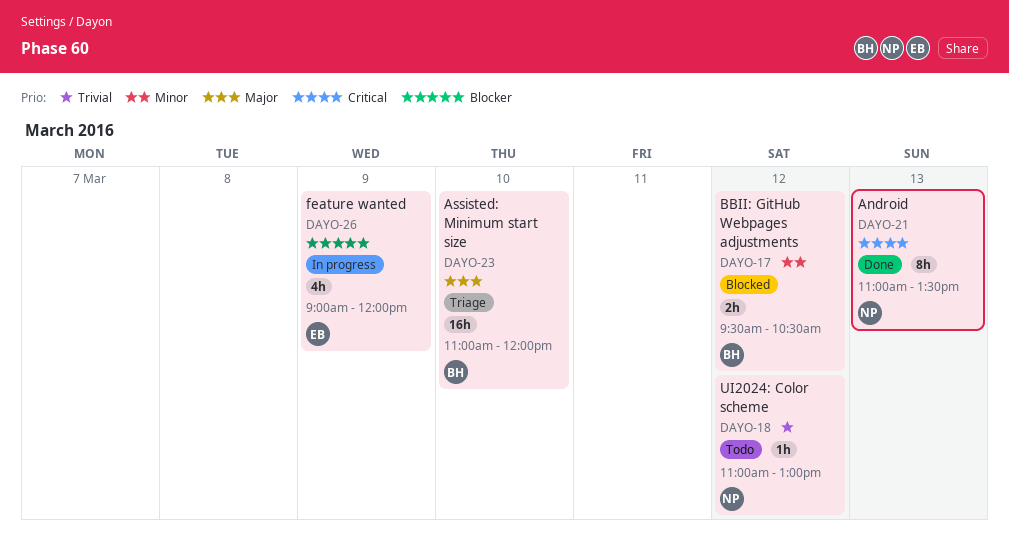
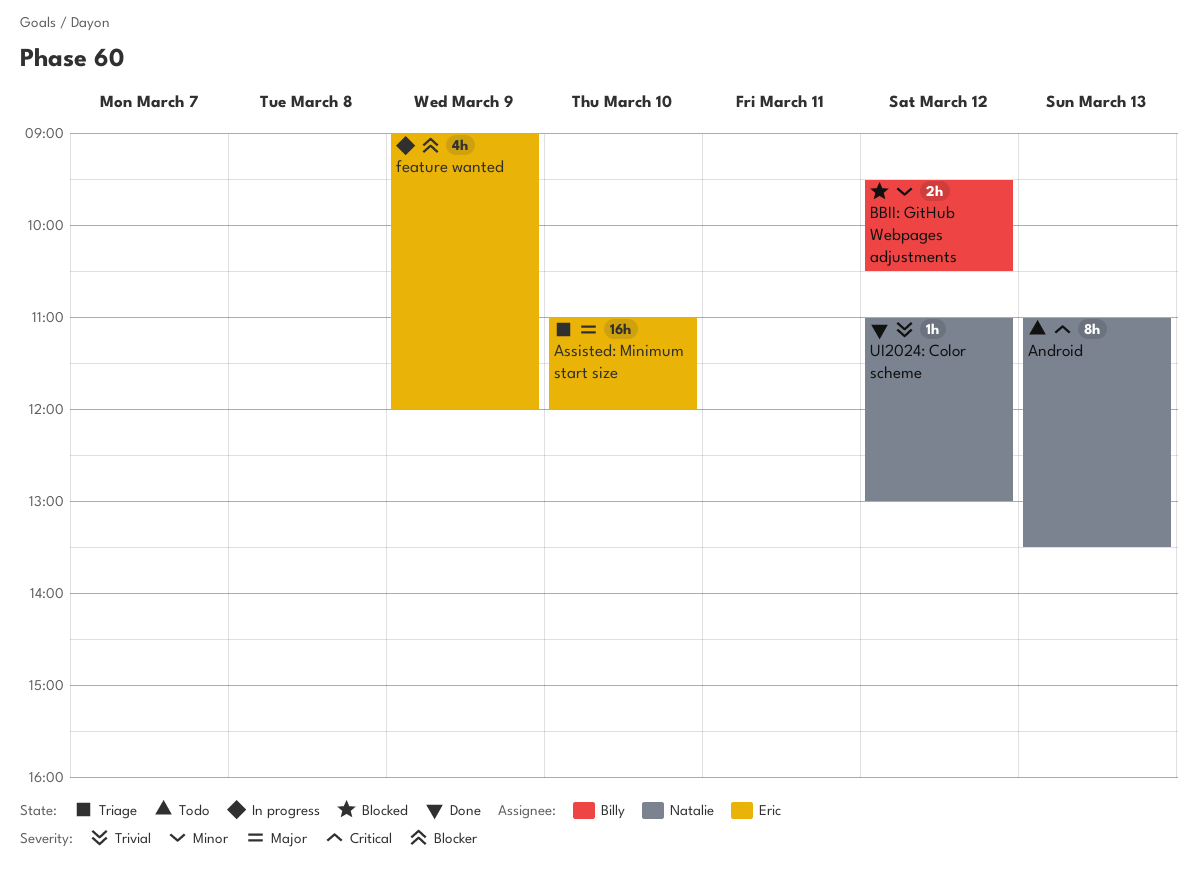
Android, status: Done -> Todo
Assisted: Minimum start size, owner: Billy -> Eric
UI2024: Color scheme, status: Todo -> Done

